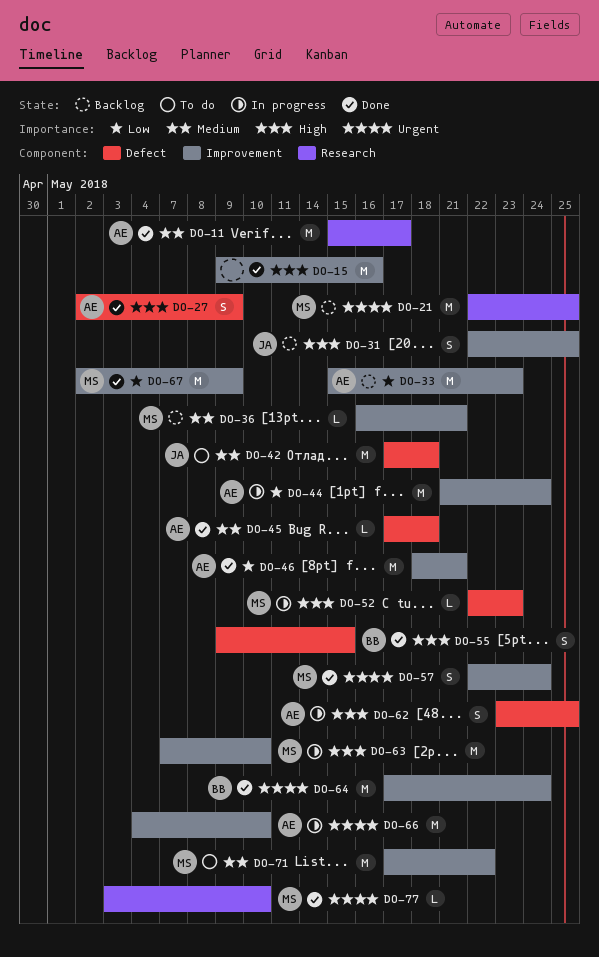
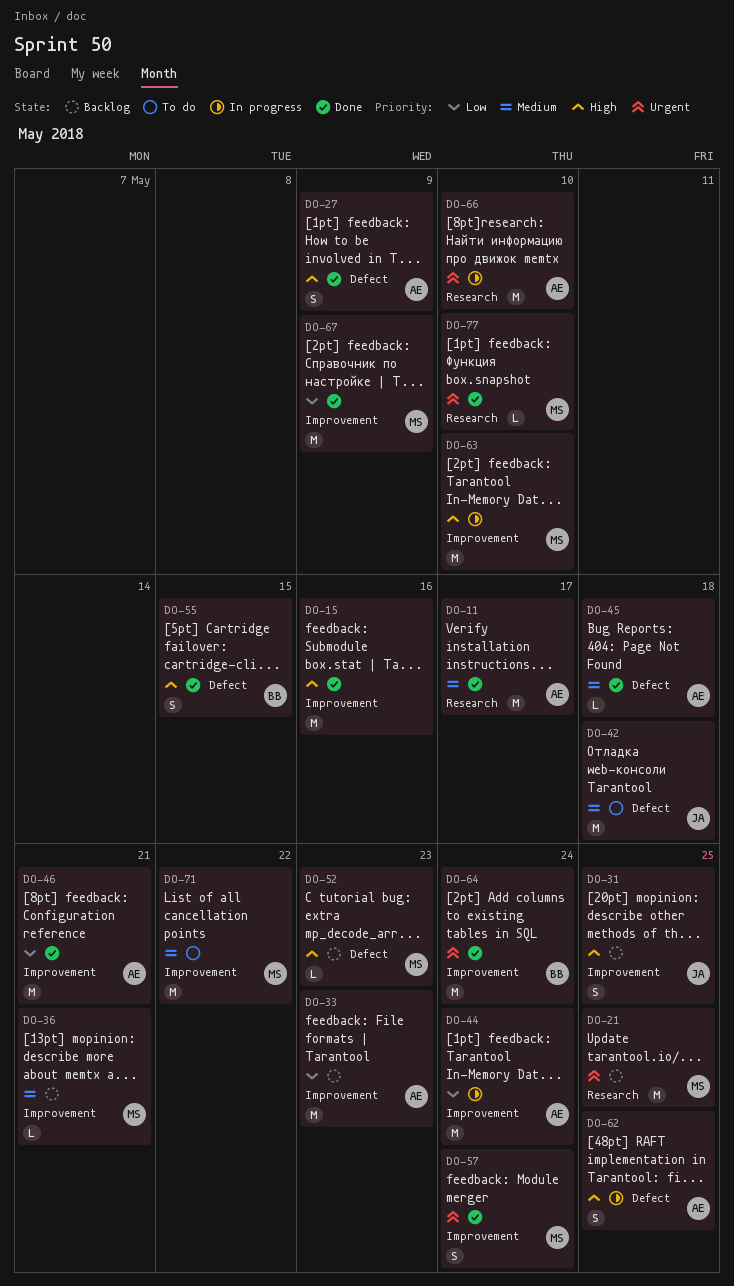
DO-52, status: In progress -> Backlog
DO-66, label: Improvement -> Research

